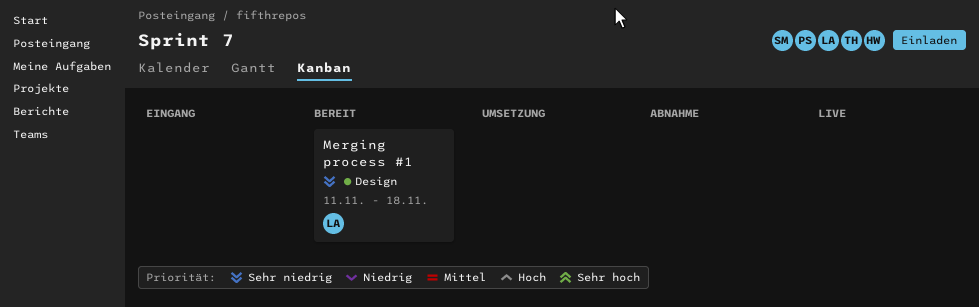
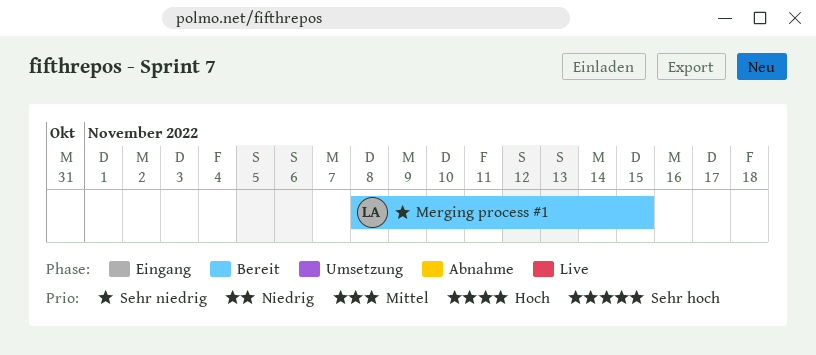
Merging process #1, start: Nov 11 -> Nov 8
Merging process #1, due: Nov 18 -> Nov 15

